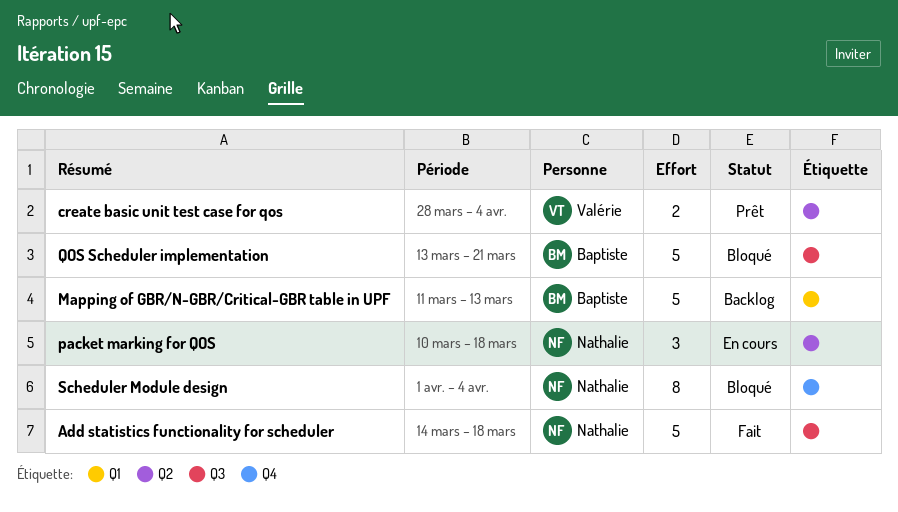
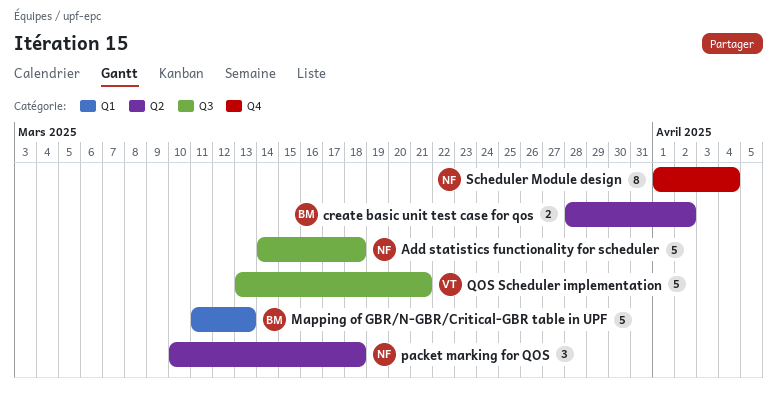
create basic unit test case for qos, owner: Valérie -> Baptiste
create basic unit test case for qos, due: Apr 4 -> Apr 2
QOS Scheduler implementation, owner: Baptiste -> Valérie

